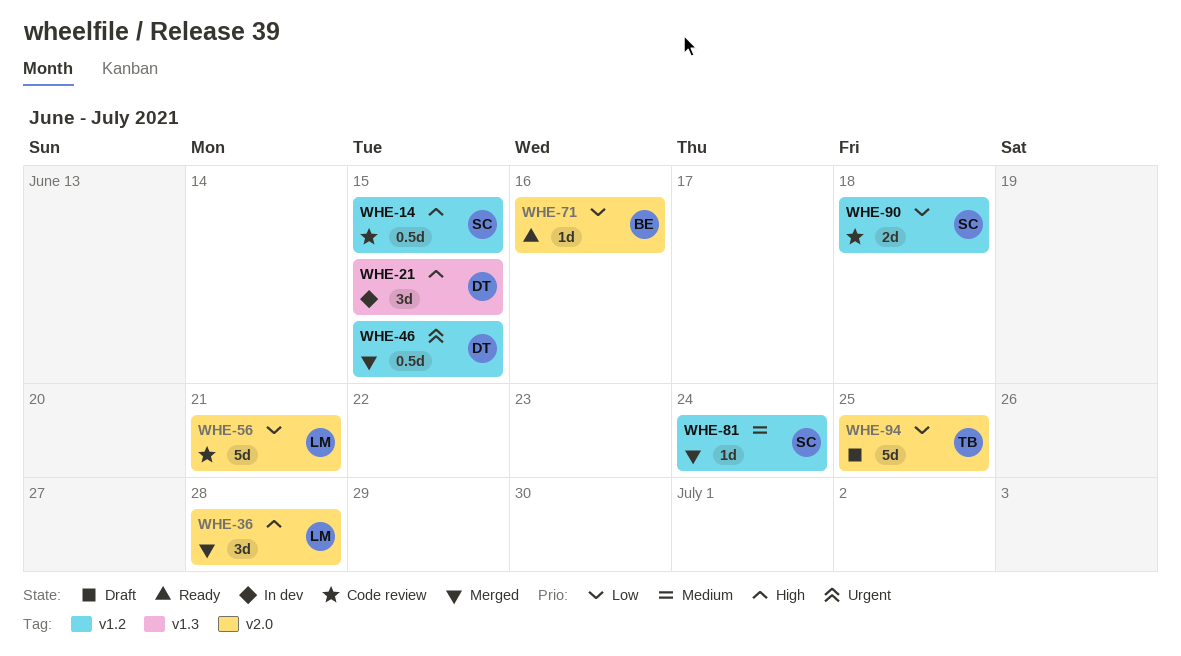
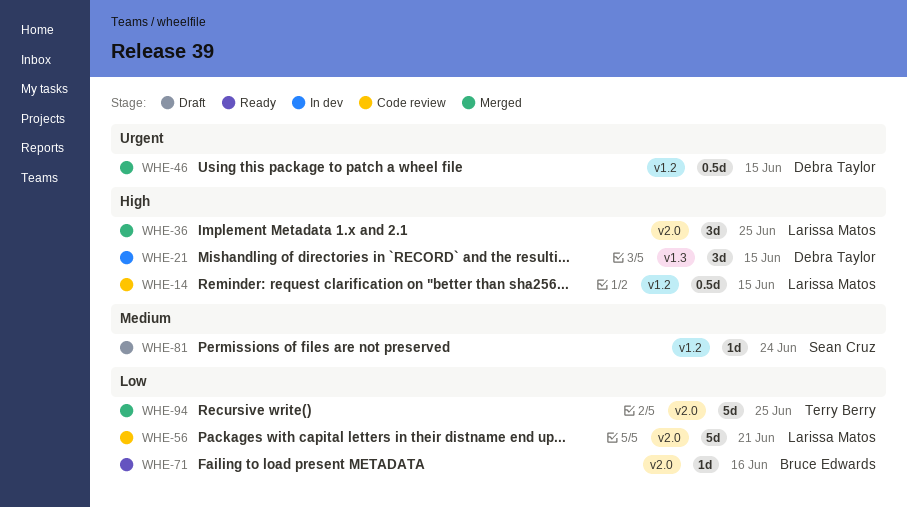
WHE-14, owner: Sean Cruz -> Larissa Matos
WHE-36, due: Jun 28 -> Jun 25
WHE-81, status: Merged -> Draft
WHE-90: present -> none
WHE-94, status: Draft -> Merged

